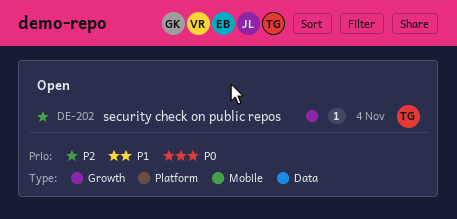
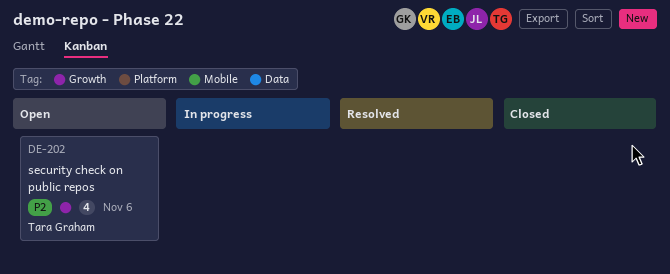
DE-202, estimate: 1 -> 4
DE-202, due: Nov 4 -> Nov 6

